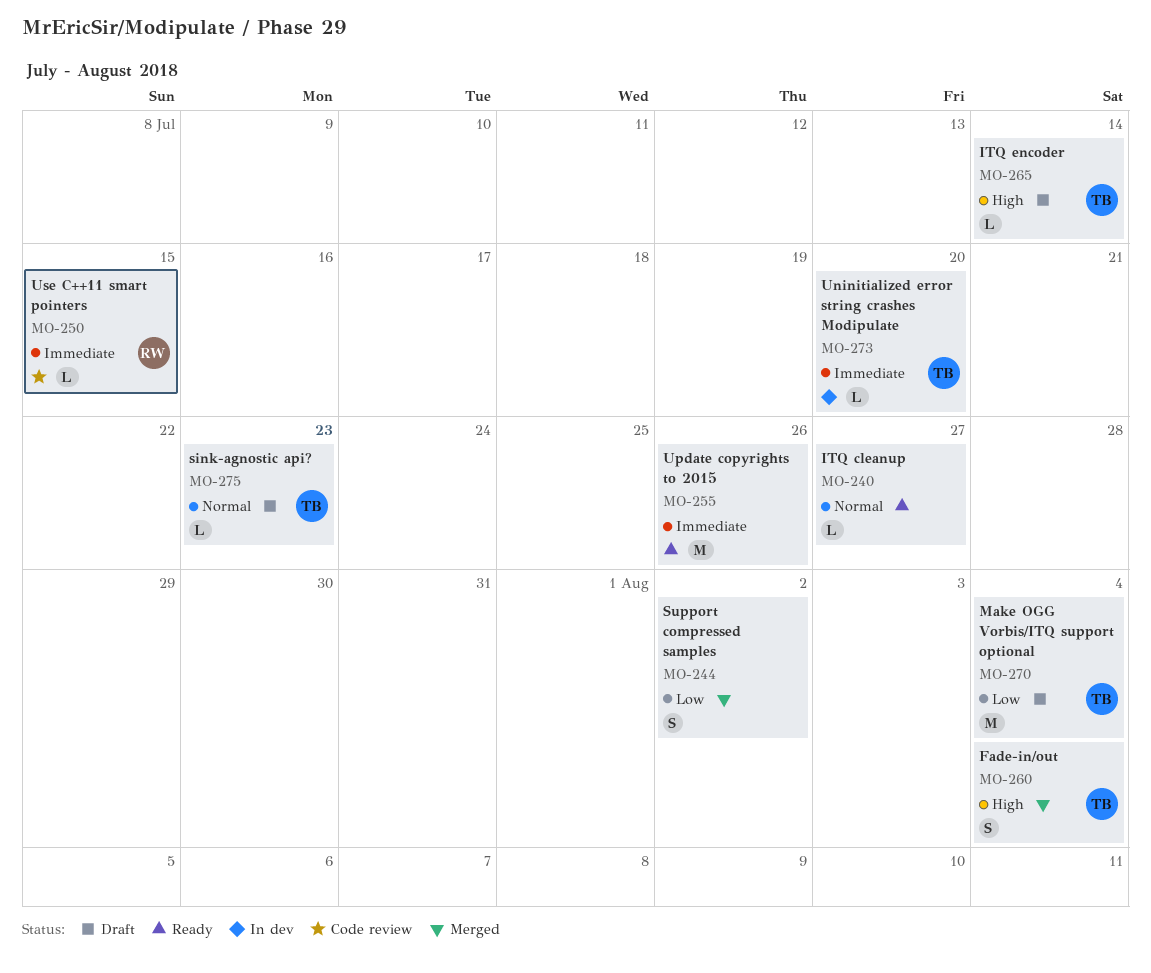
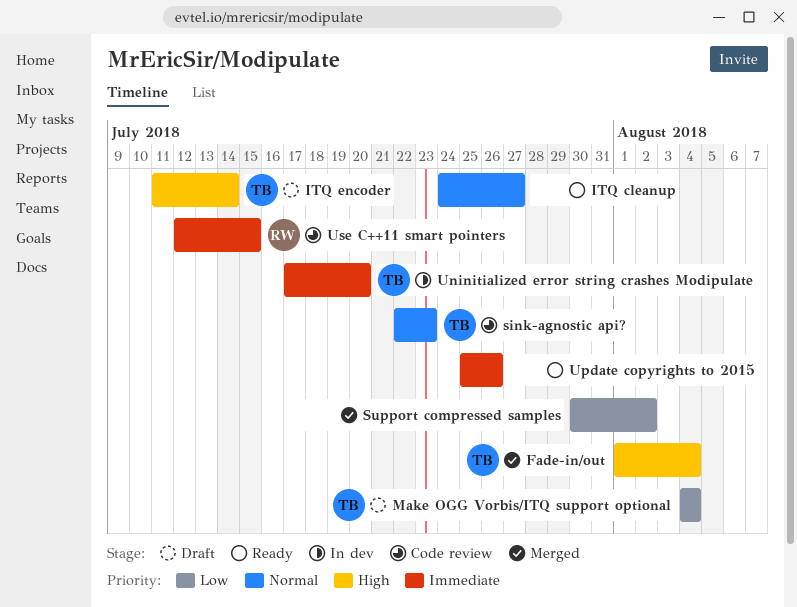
sink-agnostic api?, status: Draft -> Code review

